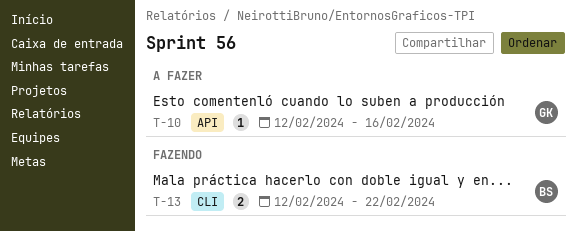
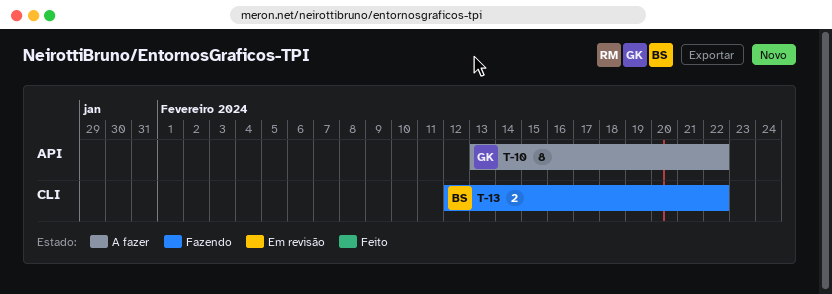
T-10, estimate: 1 -> 8
T-10, start: Feb 12 -> Feb 13
T-10, due: Feb 16 -> Feb 22

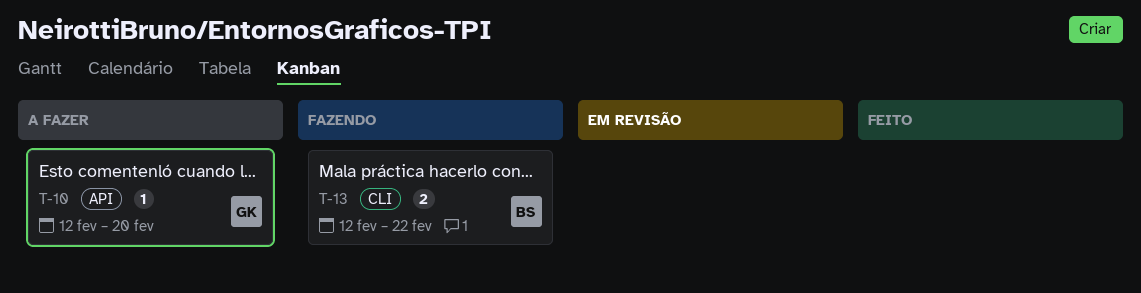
T-10, estimate: 8 -> 1
T-10, start: Feb 13 -> Feb 12
T-10, due: Feb 22 -> Feb 20

